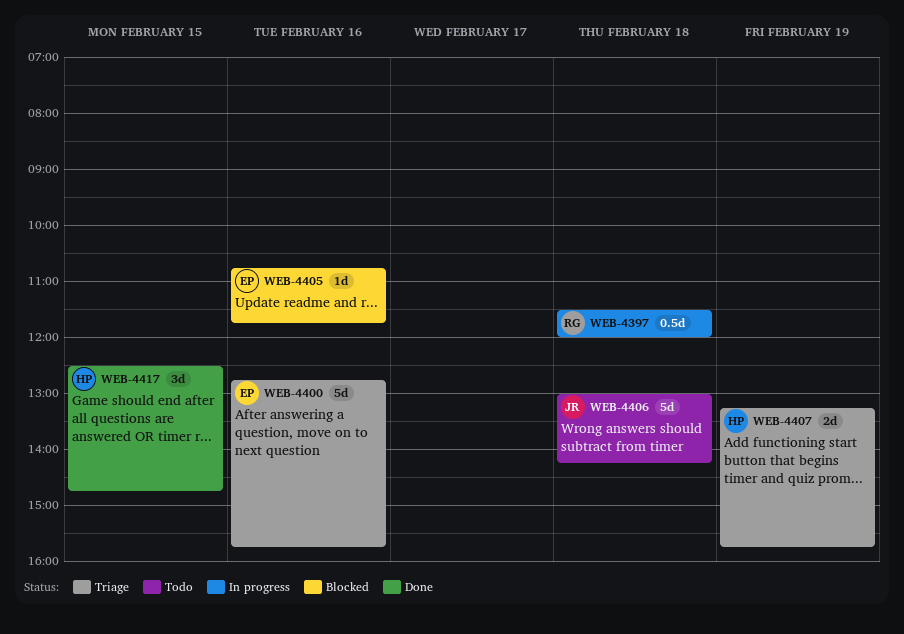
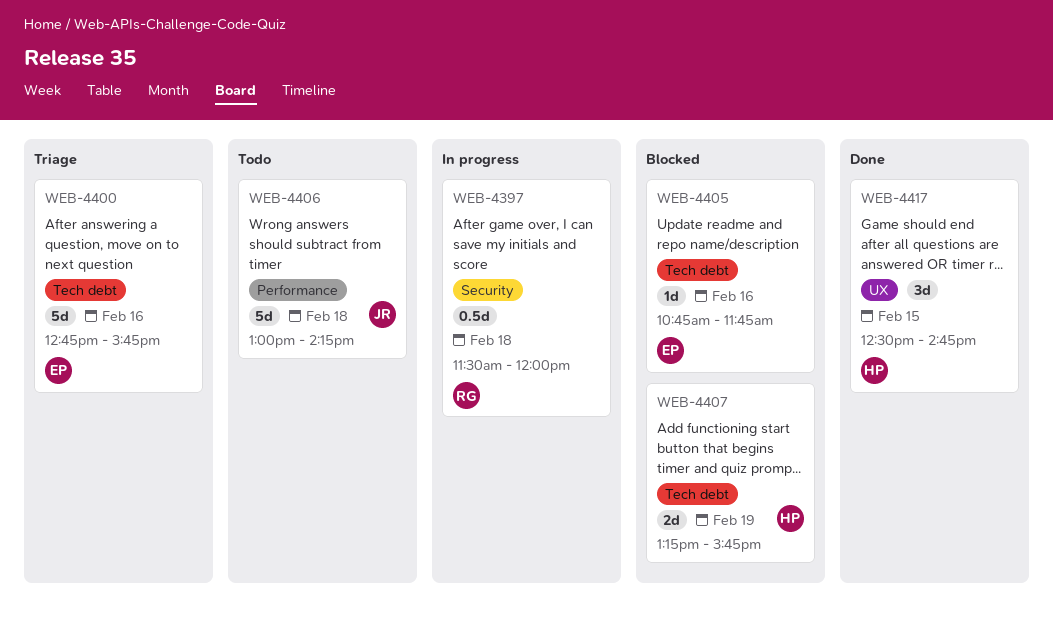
WEB-4407, status: Triage -> Blocked

